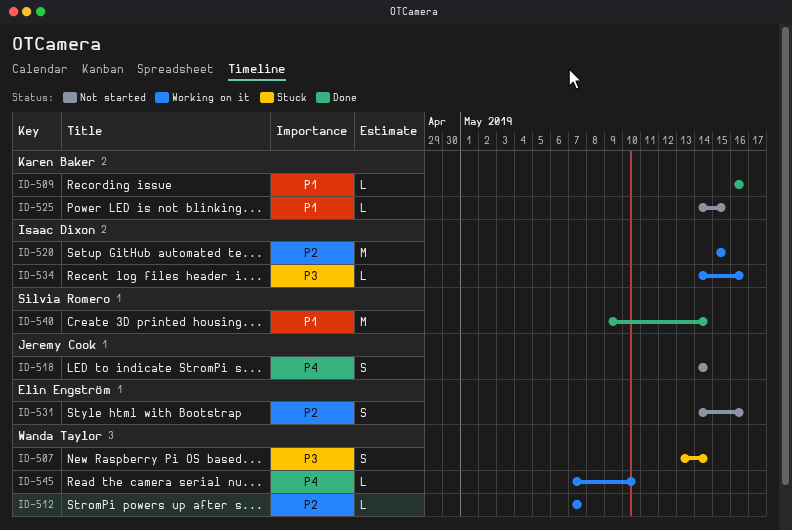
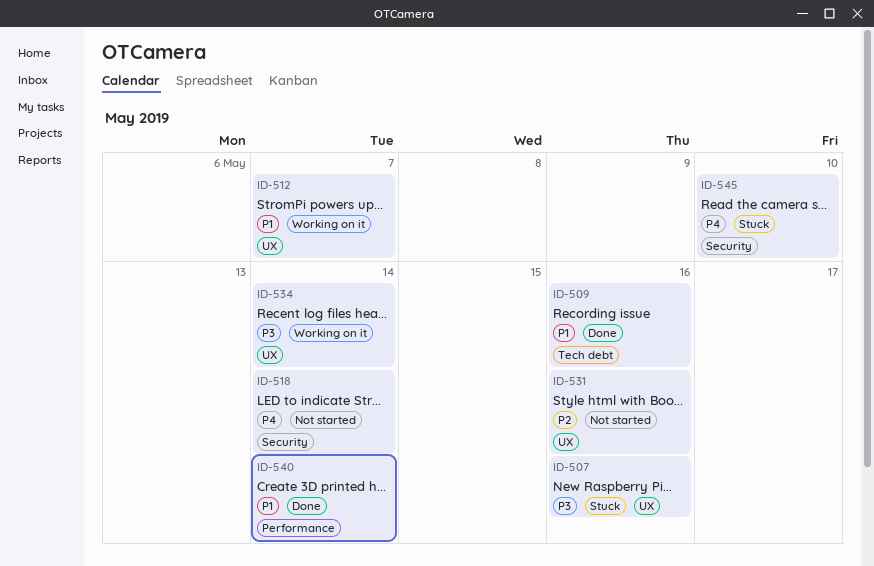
ID-507, due: May 14 -> May 16
ID-512, priority: P2 -> P1
ID-520: present -> none
ID-525: present -> none
ID-534, due: May 16 -> May 14
ID-545, status: Working on it -> Stuck

